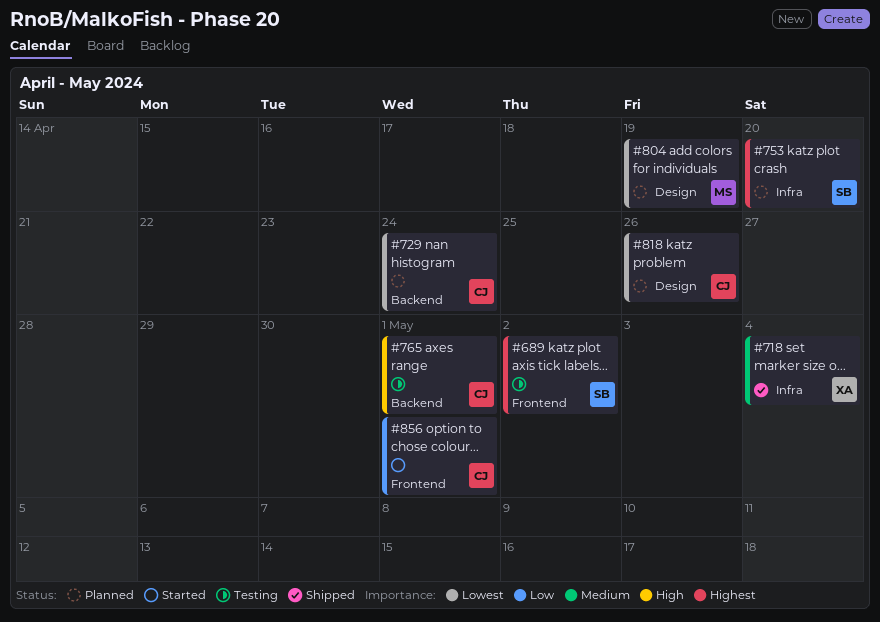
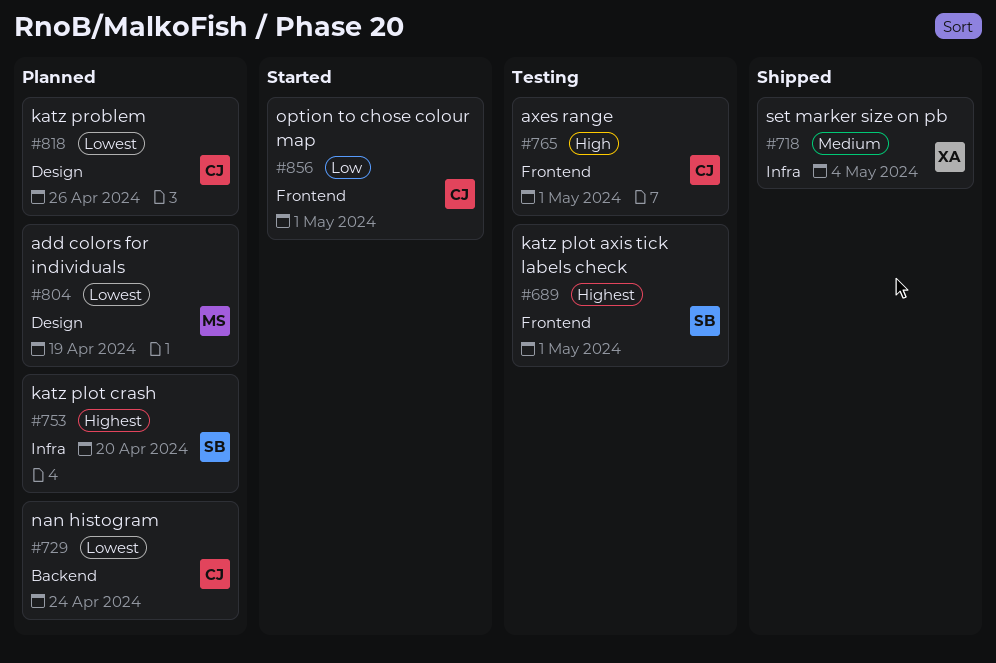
#689, due: May 2 -> May 1
#765, label: Backend -> Frontend

